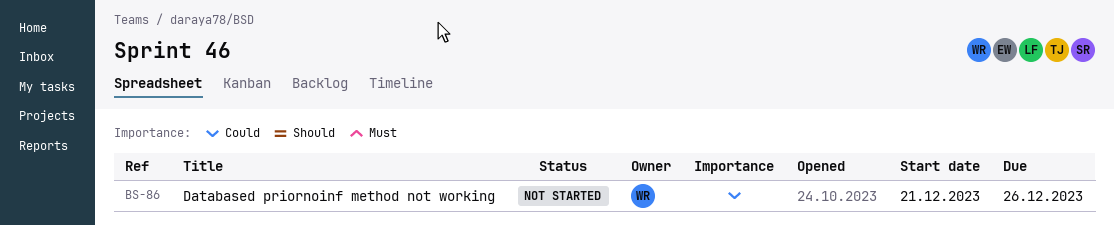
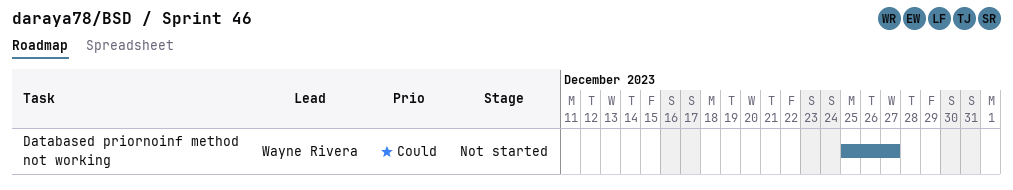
Databased priornoinf method not working, start: Dec 21 -> Dec 25
Databased priornoinf method not working, due: Dec 26 -> Dec 27

